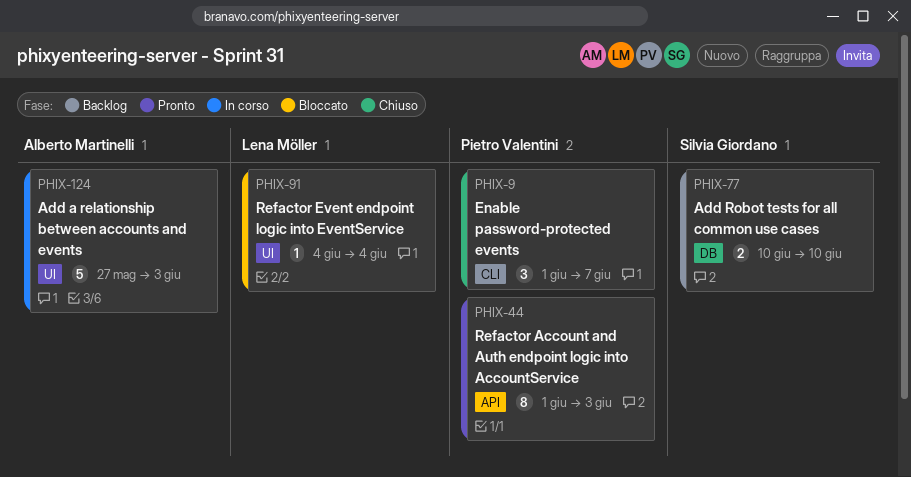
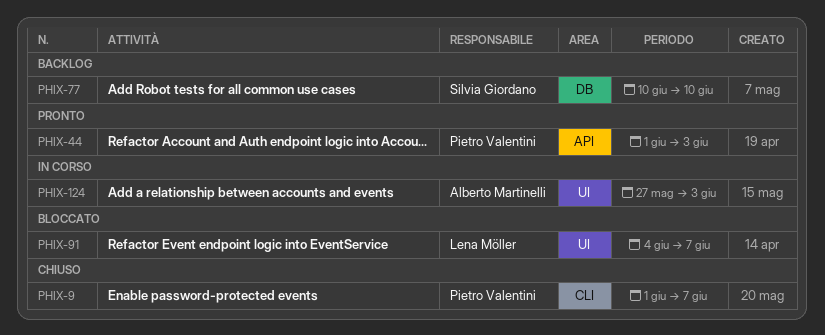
PHIX-91, due: Jun 4 -> Jun 7

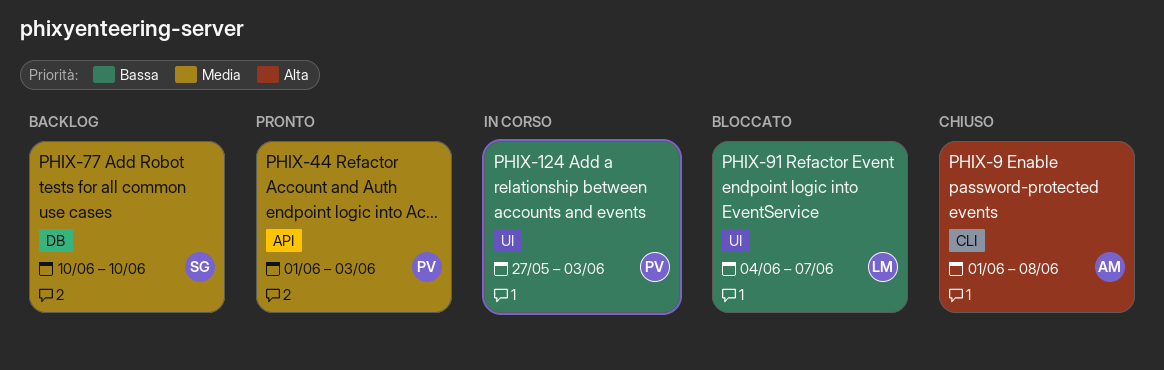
PHIX-9, owner: Pietro Valentini -> Alberto Martinelli
PHIX-9, due: Jun 7 -> Jun 8
PHIX-124, owner: Alberto Martinelli -> Pietro Valentini

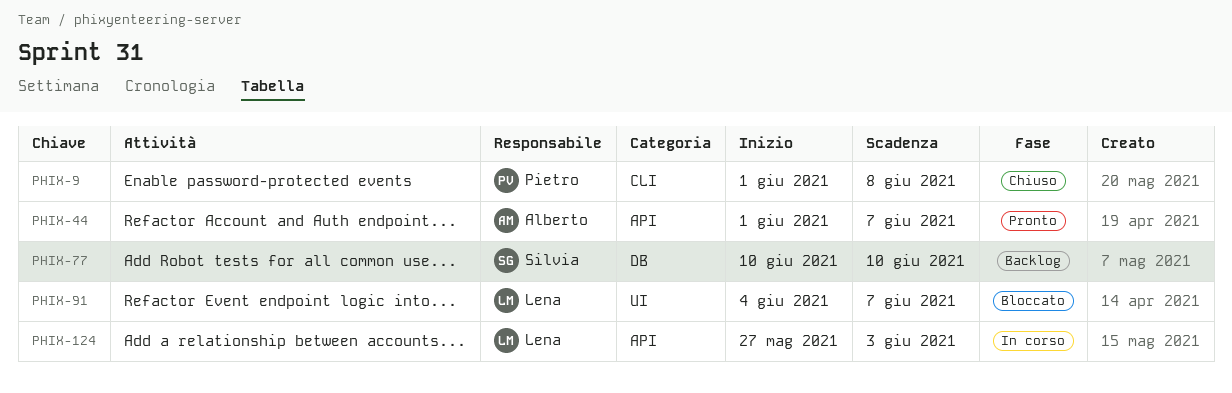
PHIX-9, owner: Alberto -> Pietro
PHIX-44, owner: Pietro -> Alberto
PHIX-44, due: Jun 3 -> Jun 7
PHIX-124, owner: Pietro -> Lena
PHIX-124, label: UI -> API

